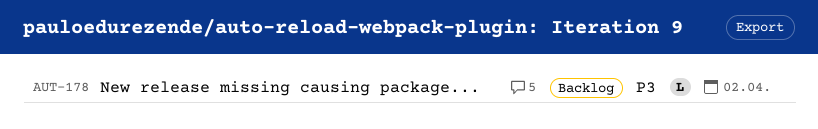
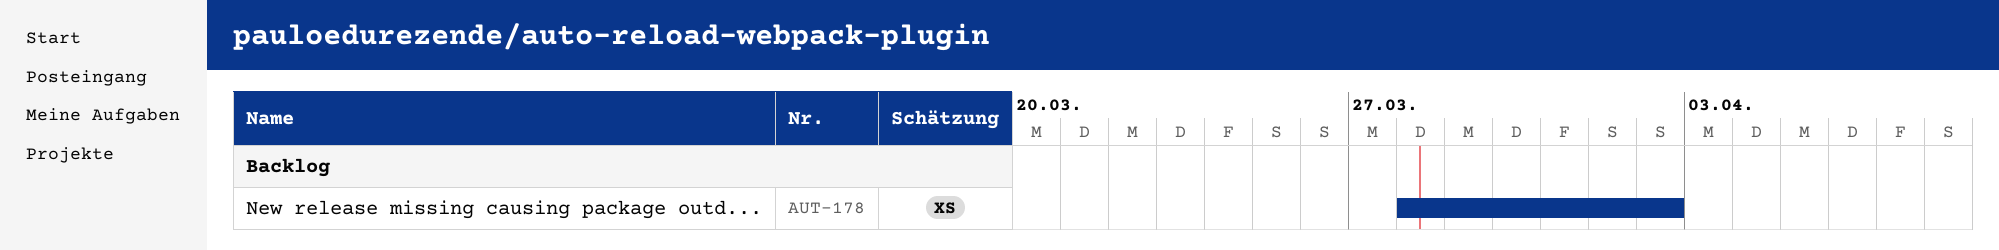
AUT-178, estimate: L -> XS

